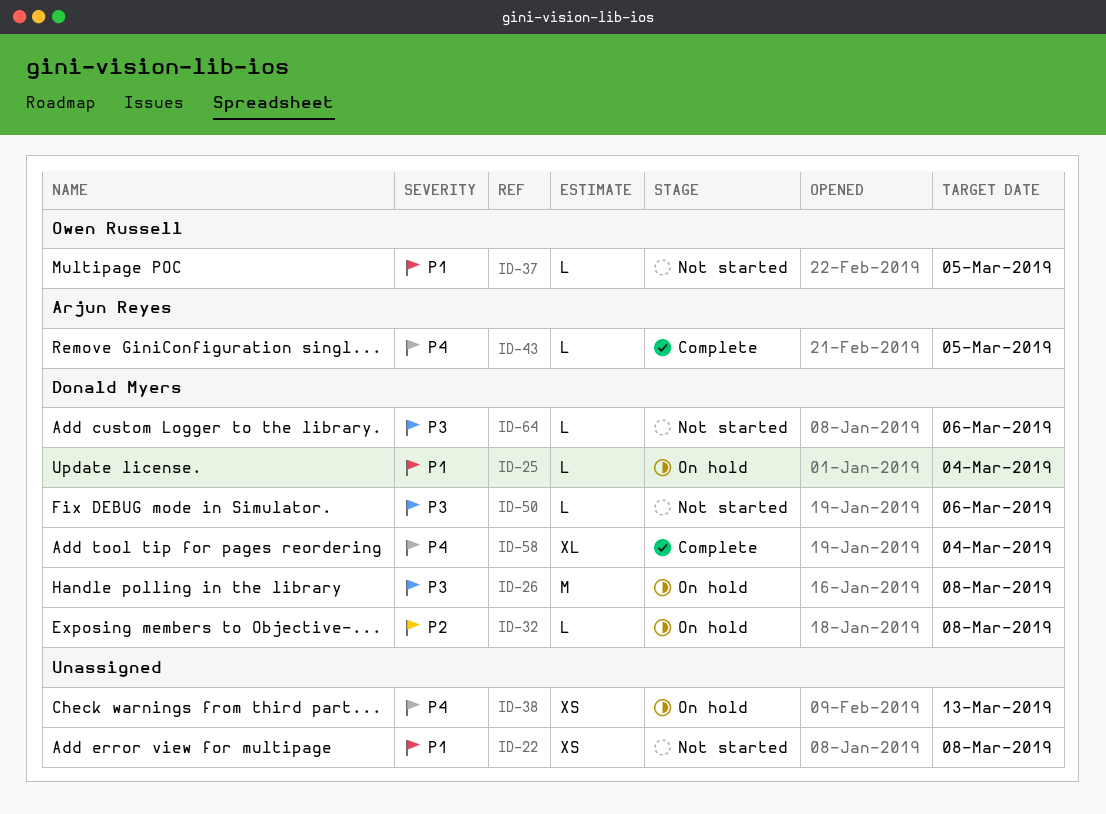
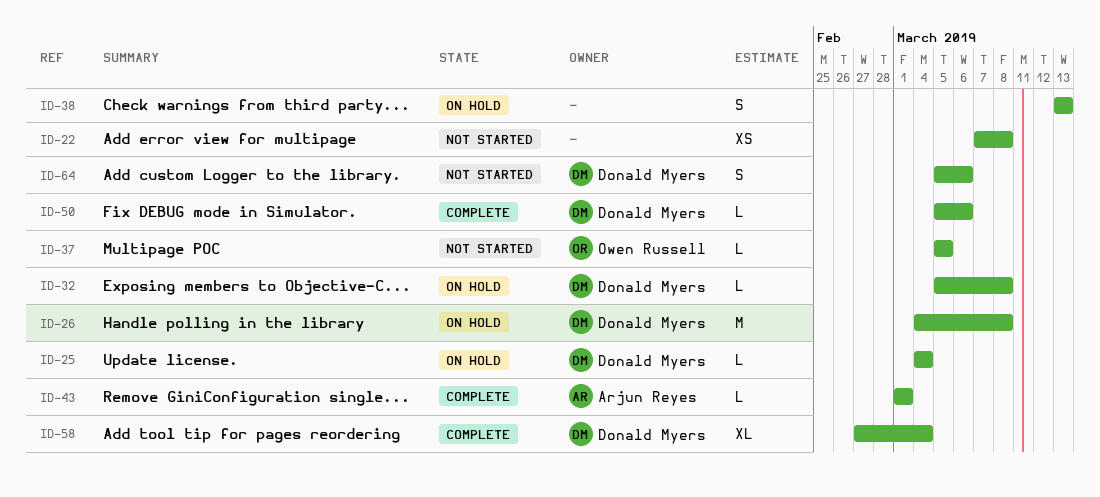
ID-38, estimate: XS -> S
ID-43, due: Mar 5 -> Mar 1
ID-50, status: Not started -> Complete
ID-64, estimate: L -> S

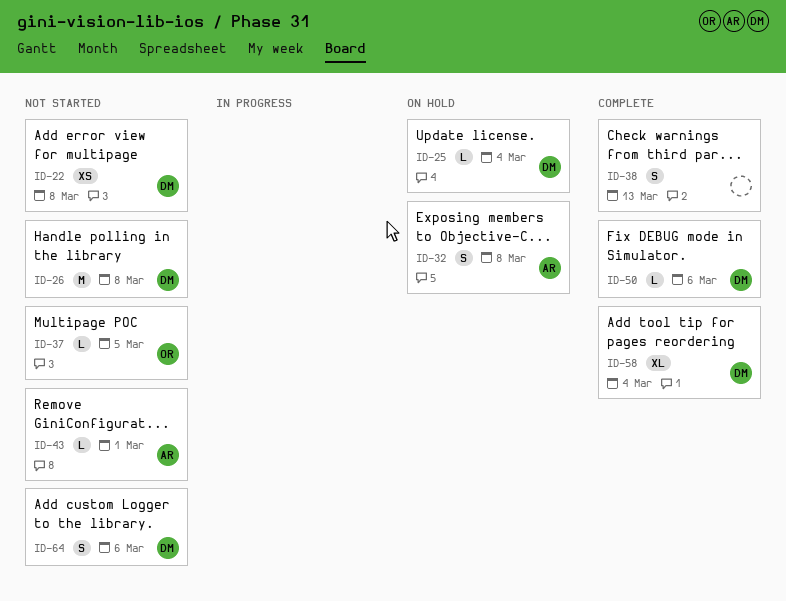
ID-22, owner: none -> Donald Myers
ID-26, status: On hold -> Not started
ID-32, owner: Donald Myers -> Arjun Reyes
ID-32, estimate: L -> S
ID-38, status: On hold -> Complete
ID-43, status: Complete -> Not started

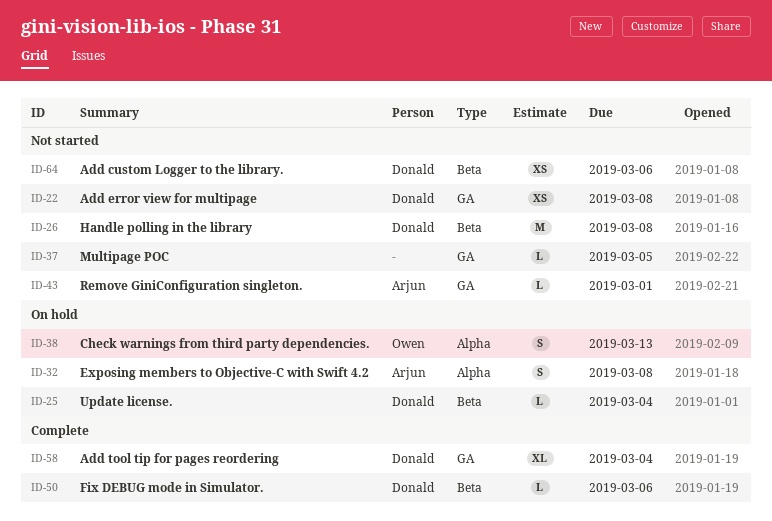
ID-37, owner: Owen -> none
ID-38, status: Complete -> On hold
ID-38, owner: none -> Owen
ID-64, estimate: S -> XS

